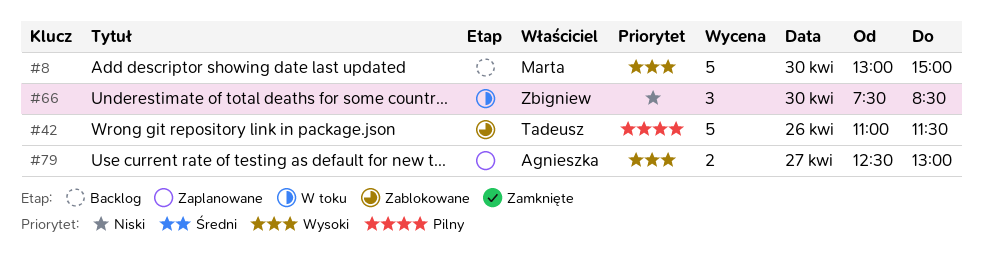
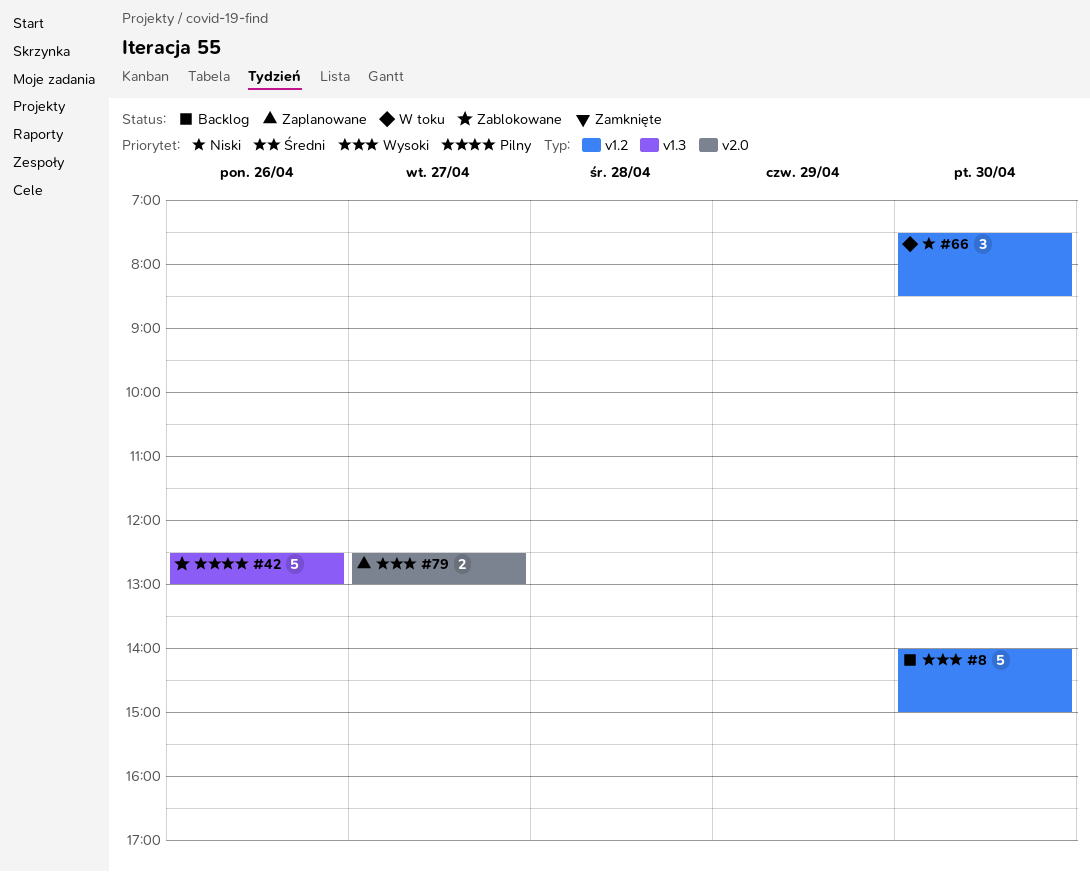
#8, begins: 13:00 -> 14:00
#42, begins: 11:00 -> 12:30
#42, ends: 11:30 -> 13:00

